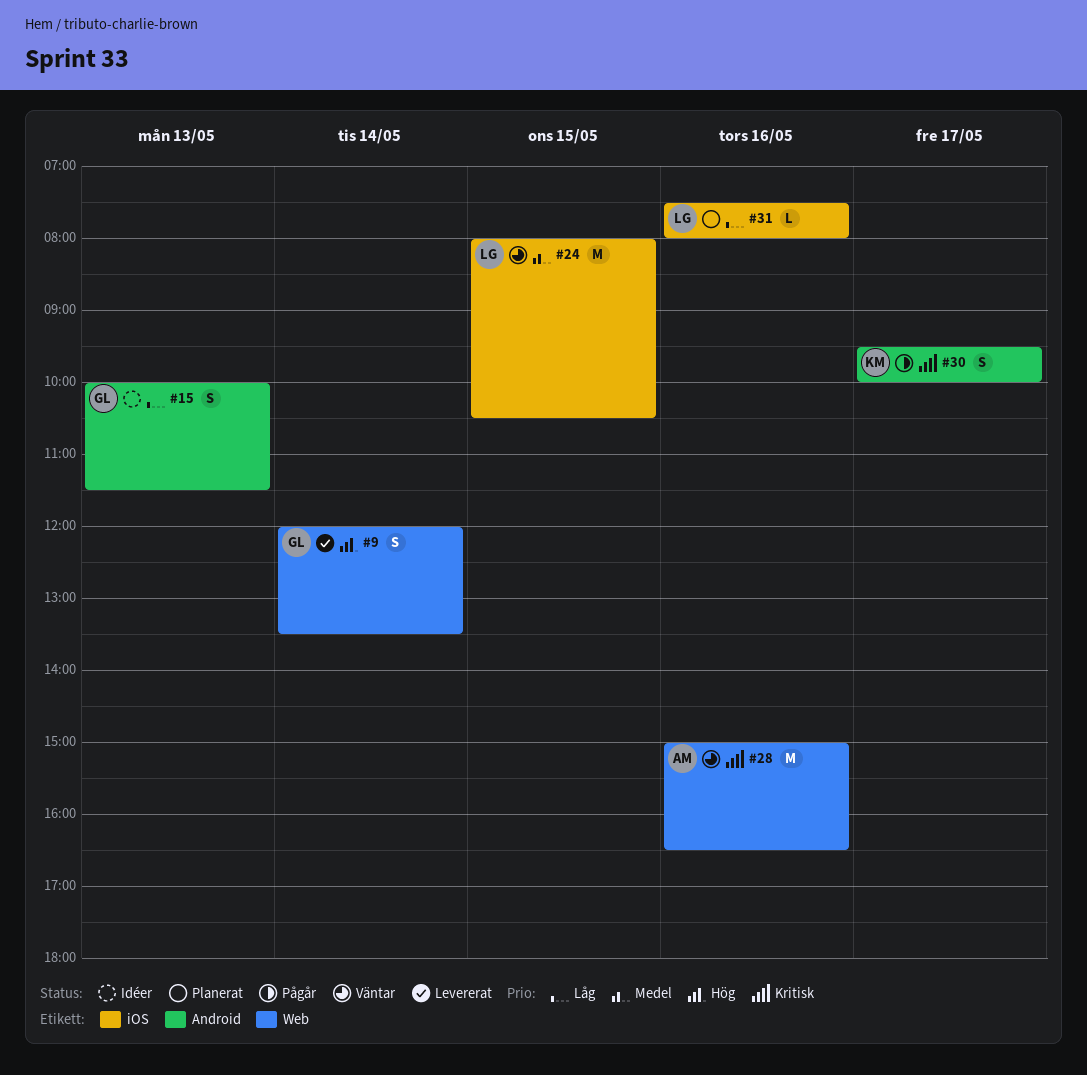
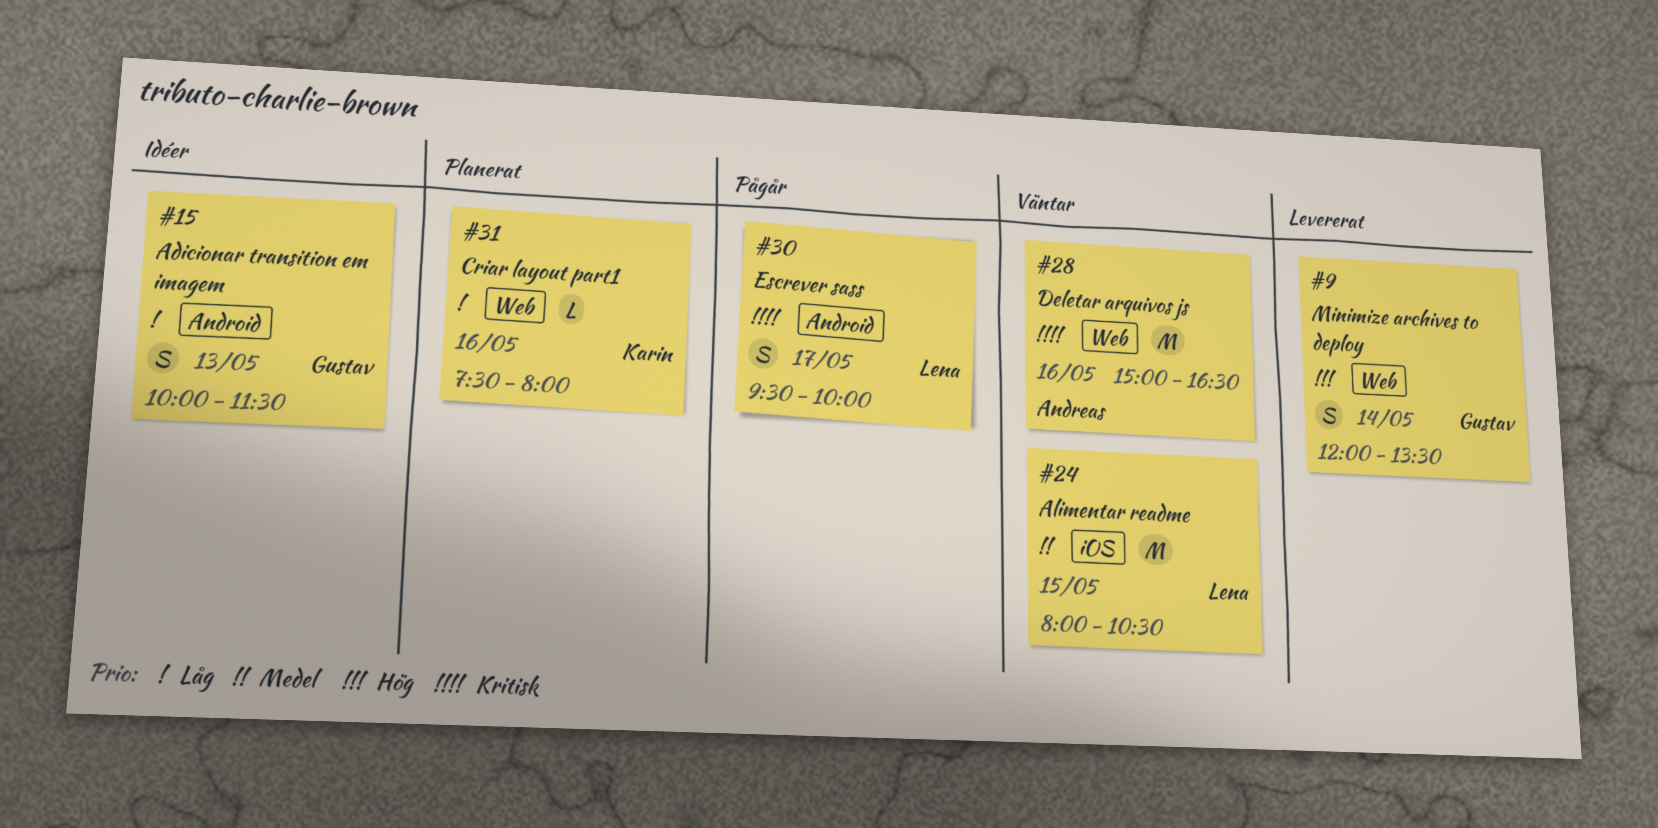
#30, owner: Karin -> Lena
#31, owner: Lena -> Karin
#31, label: iOS -> Web

